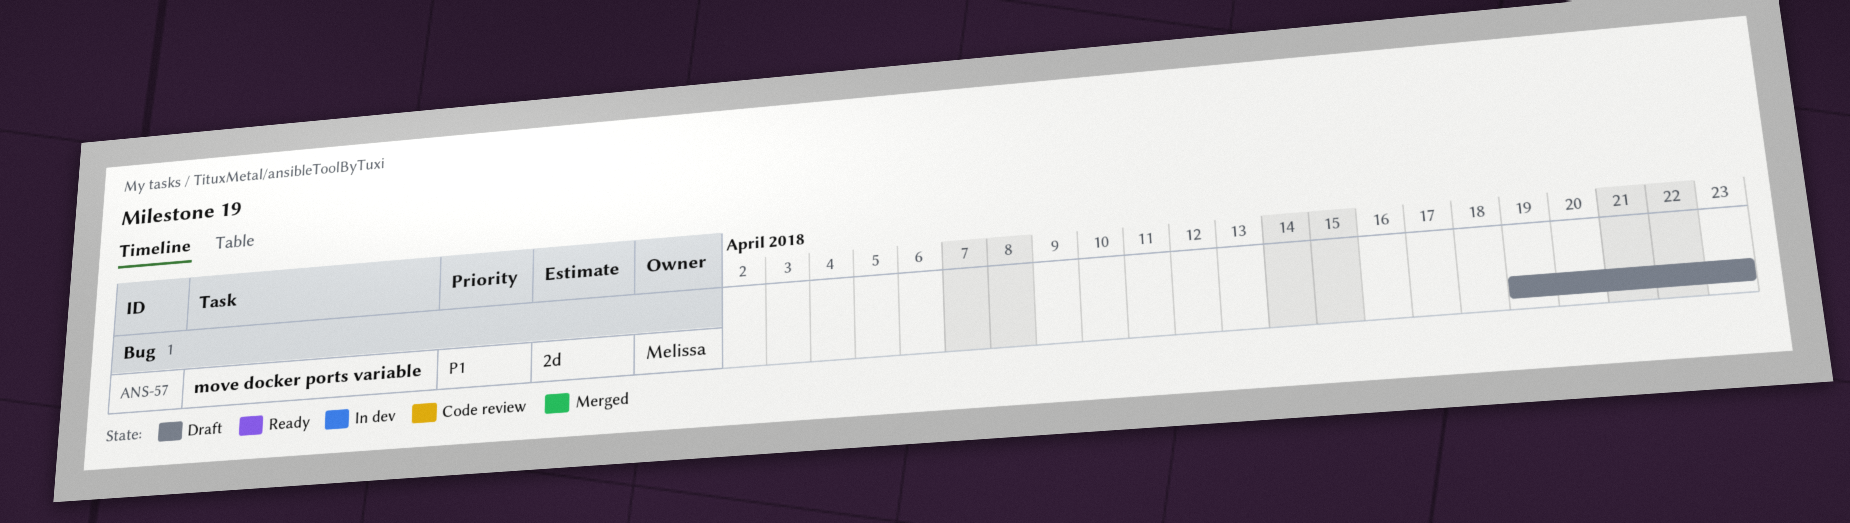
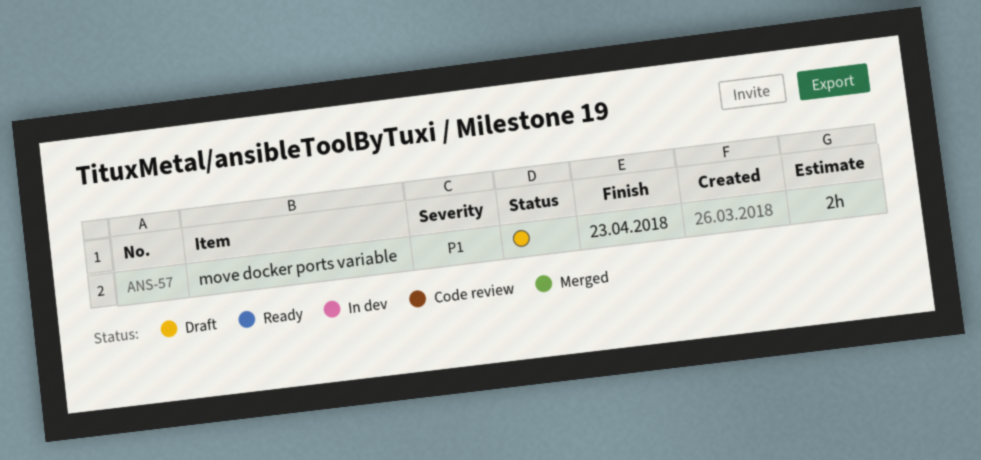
ANS-57, estimate: 2d -> 2h

